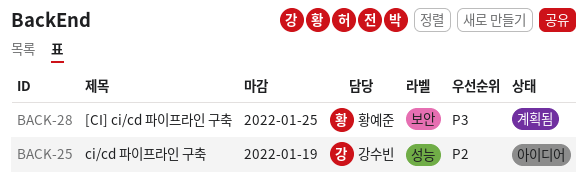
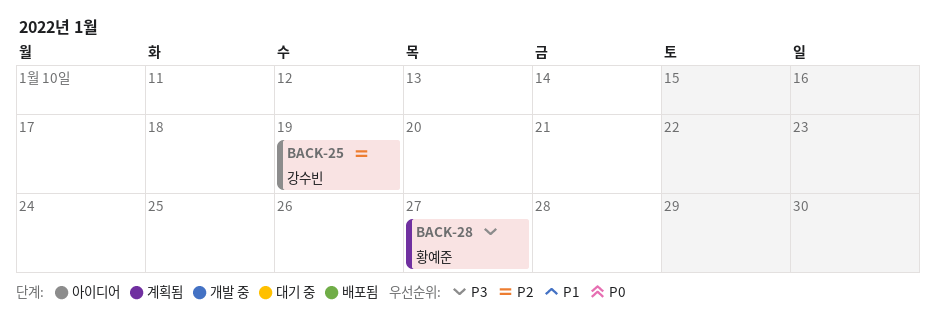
BACK-28, due: Jan 25 -> Jan 27

